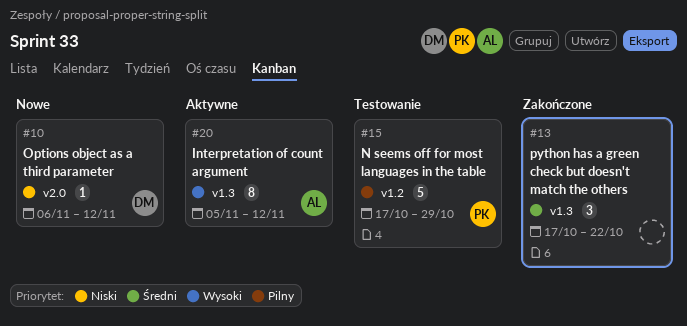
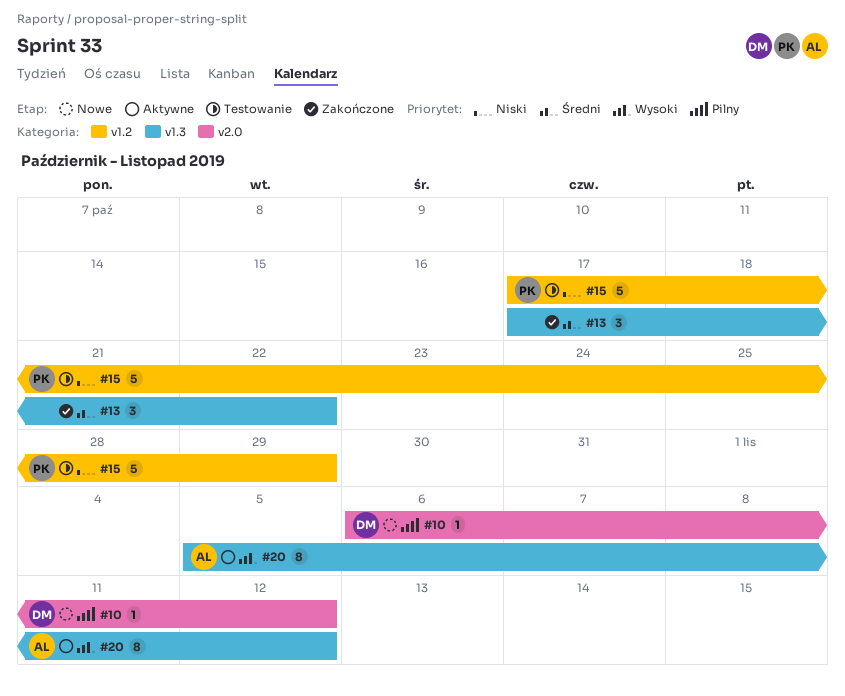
#10, priority: Niski -> Pilny
#15, priority: Pilny -> Niski

